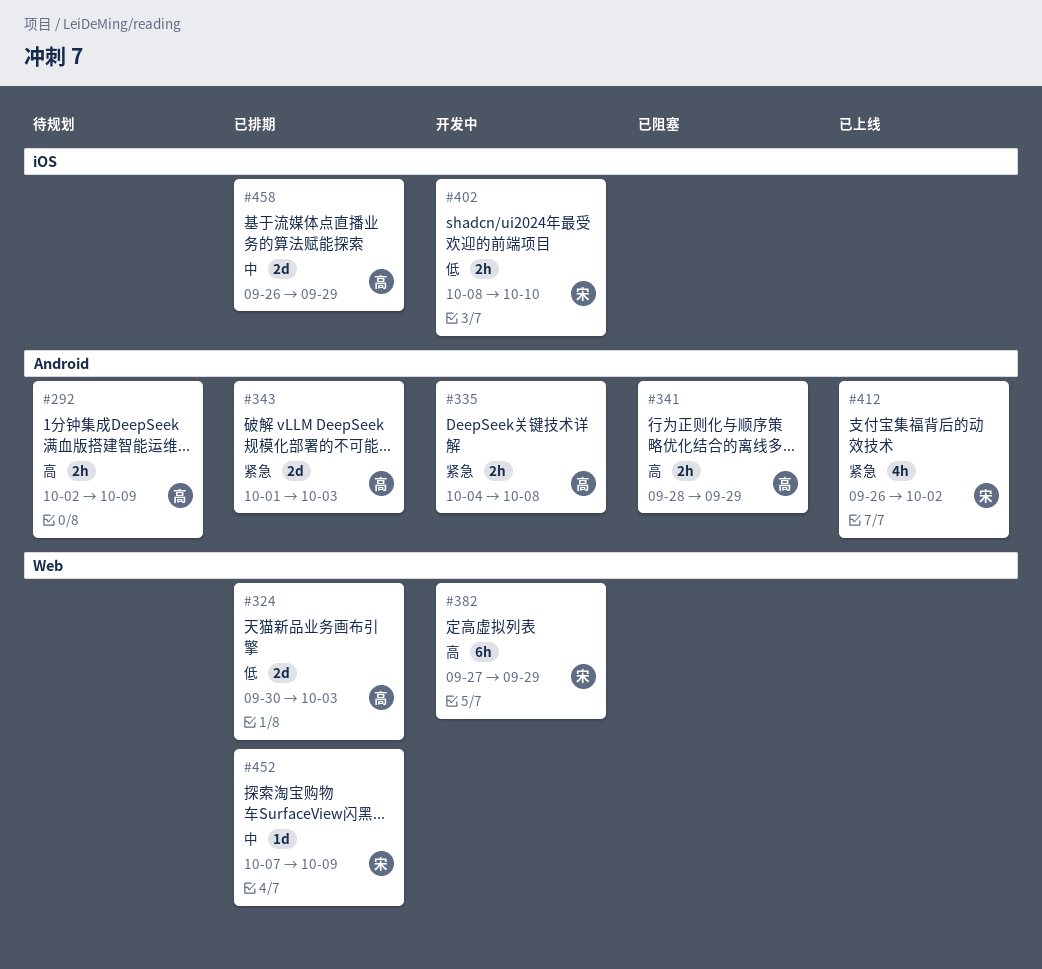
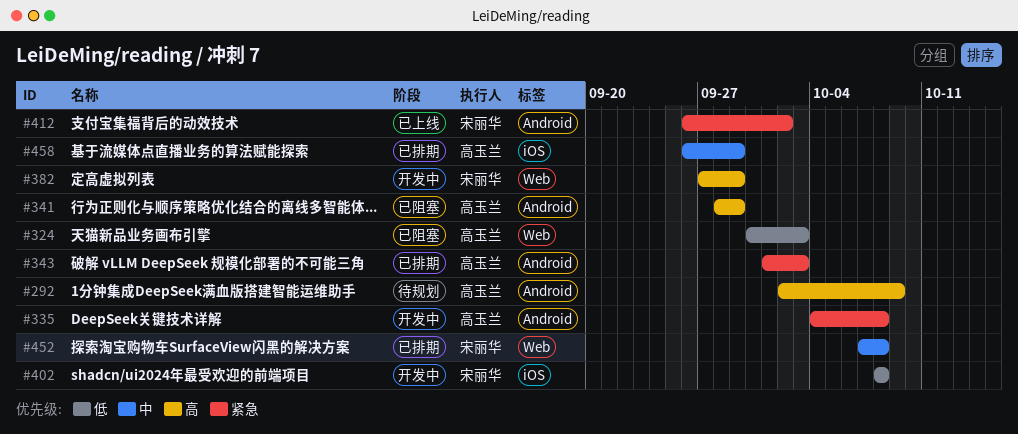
#324, status: 已排期 -> 已阻塞
#402, due: Oct 10 -> Oct 8
#452, due: Oct 9 -> Oct 8

